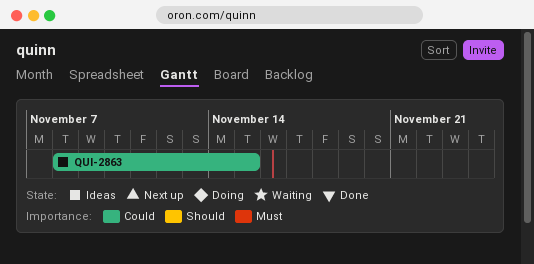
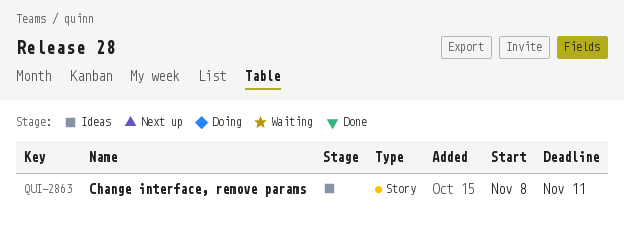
QUI-2863, due: Nov 15 -> Nov 11

